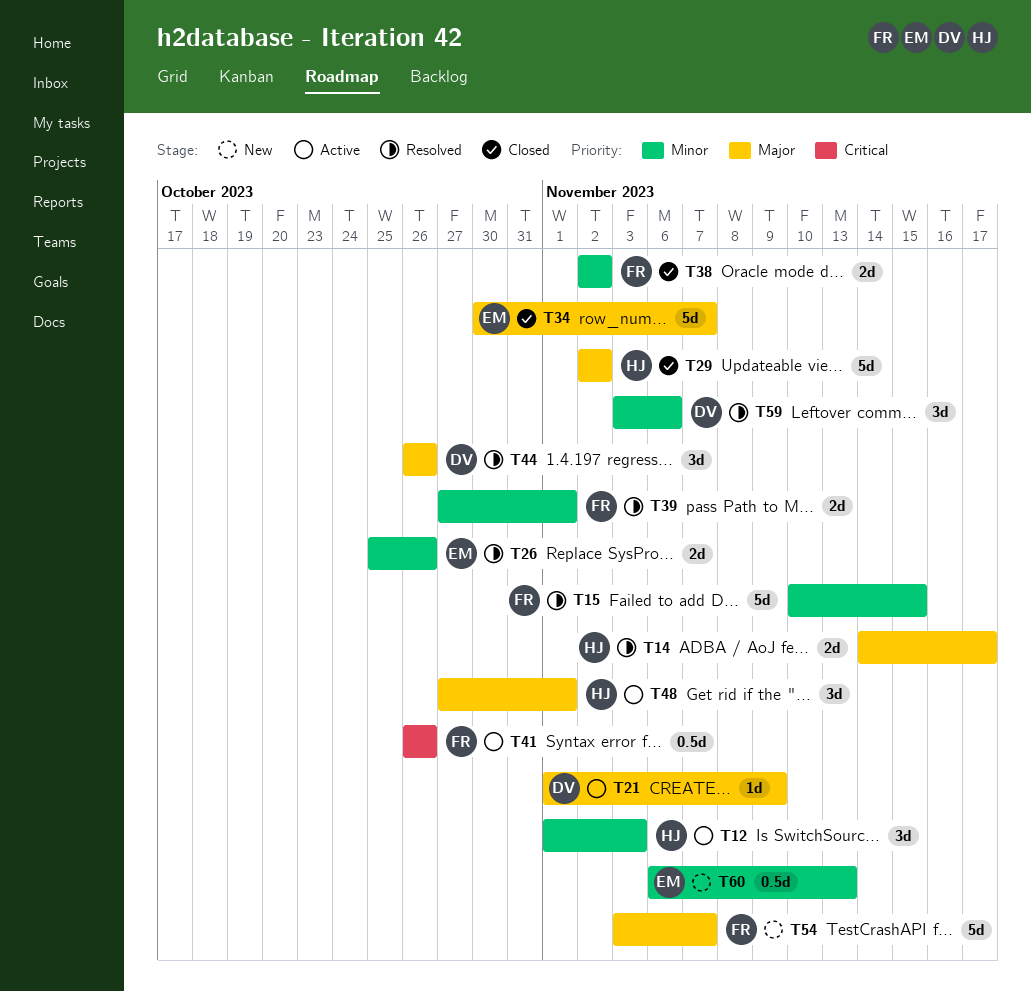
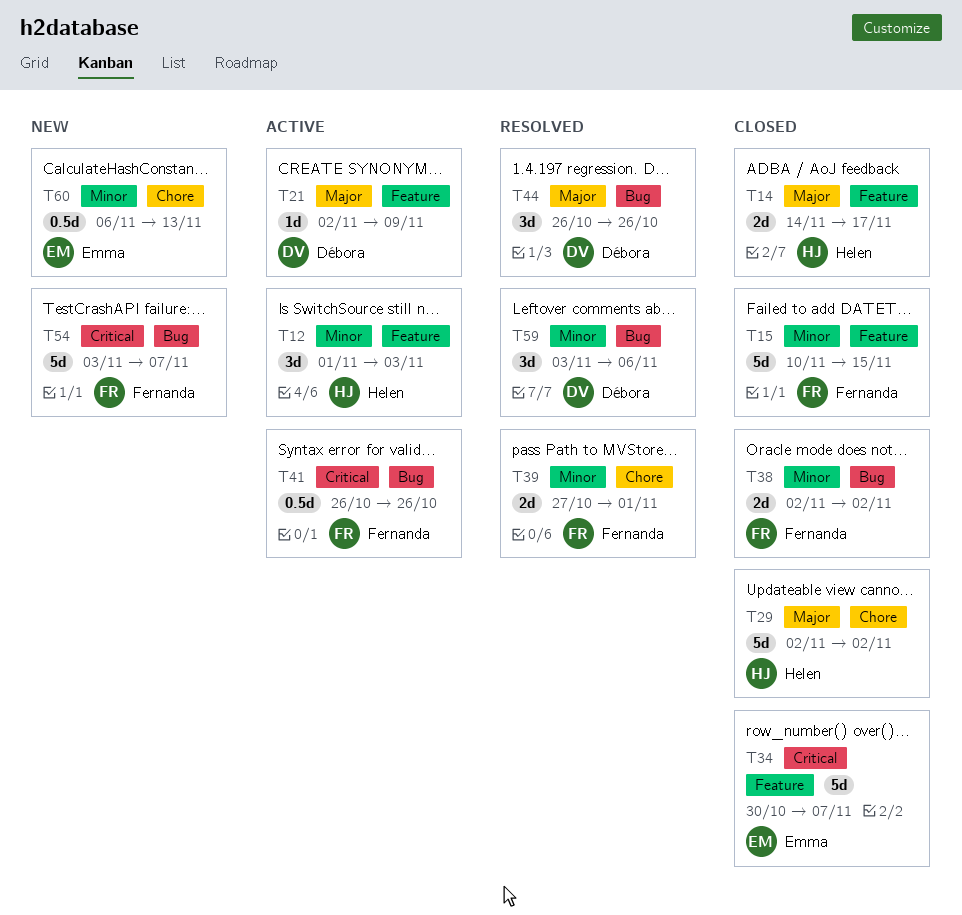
T14, status: Resolved -> Closed
T15, status: Resolved -> Closed
T21, start: Nov 1 -> Nov 2
T26: present -> none
T34, priority: Major -> Critical
T48: present -> none
T54, priority: Major -> Critical

